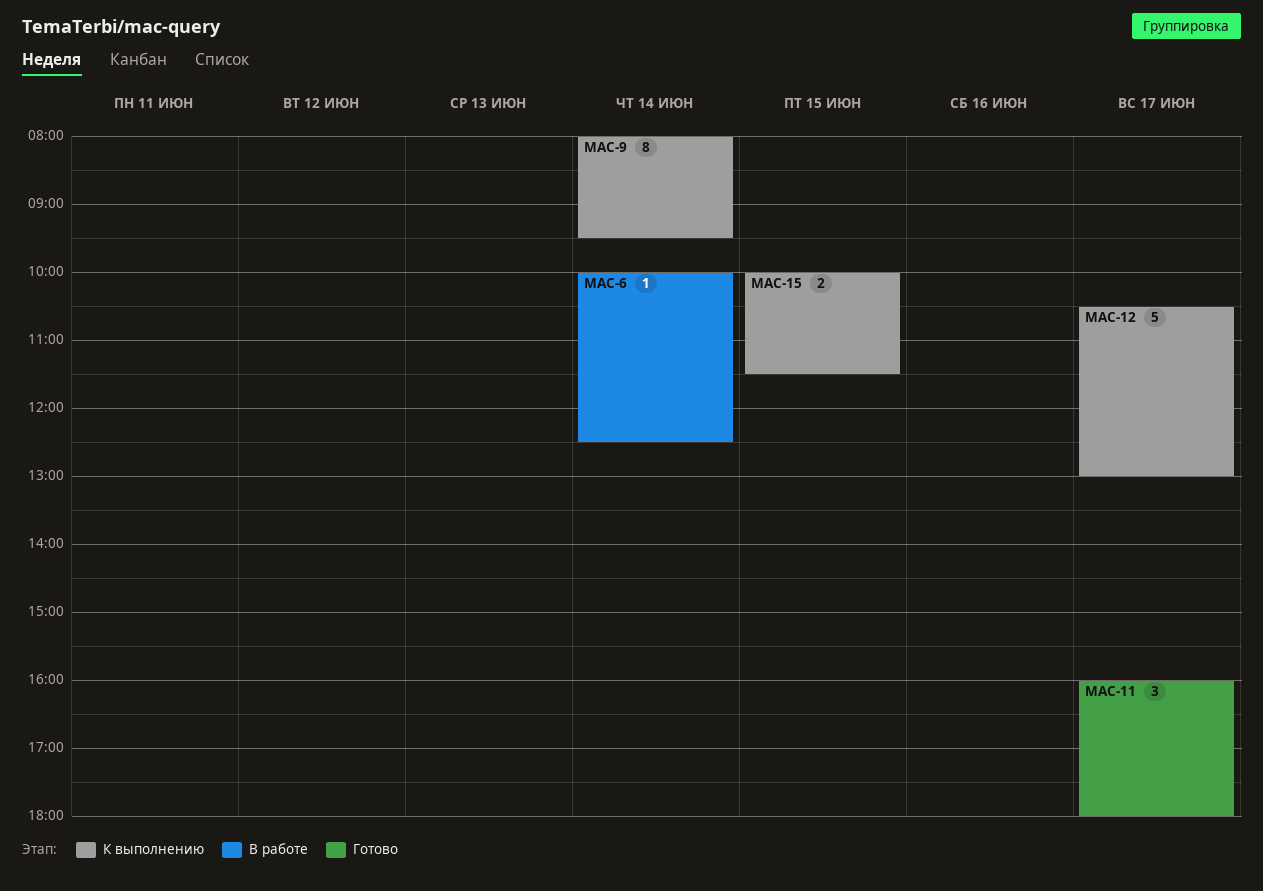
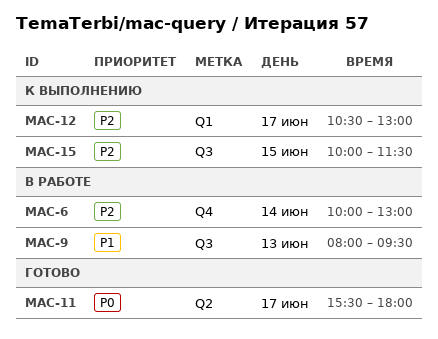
MAC-6, ends: 12:30 -> 13:00
MAC-9, status: К выполнению -> В работе
MAC-9, day: Jun 14 -> Jun 13
MAC-11, begins: 16:00 -> 15:30

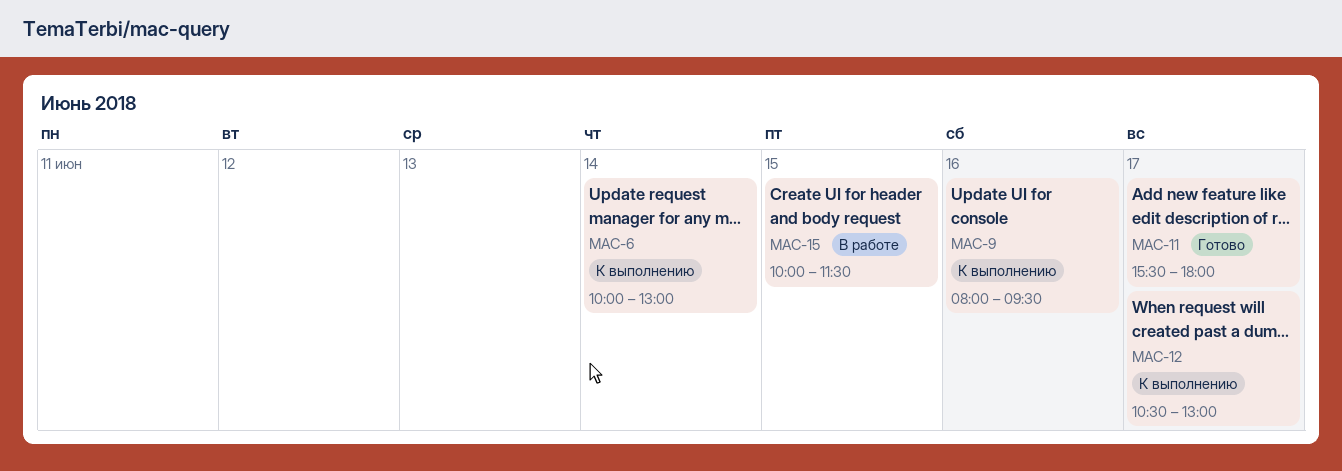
MAC-6, status: В работе -> К выполнению
MAC-9, status: В работе -> К выполнению
MAC-9, day: Jun 13 -> Jun 16
MAC-15, status: К выполнению -> В работе

